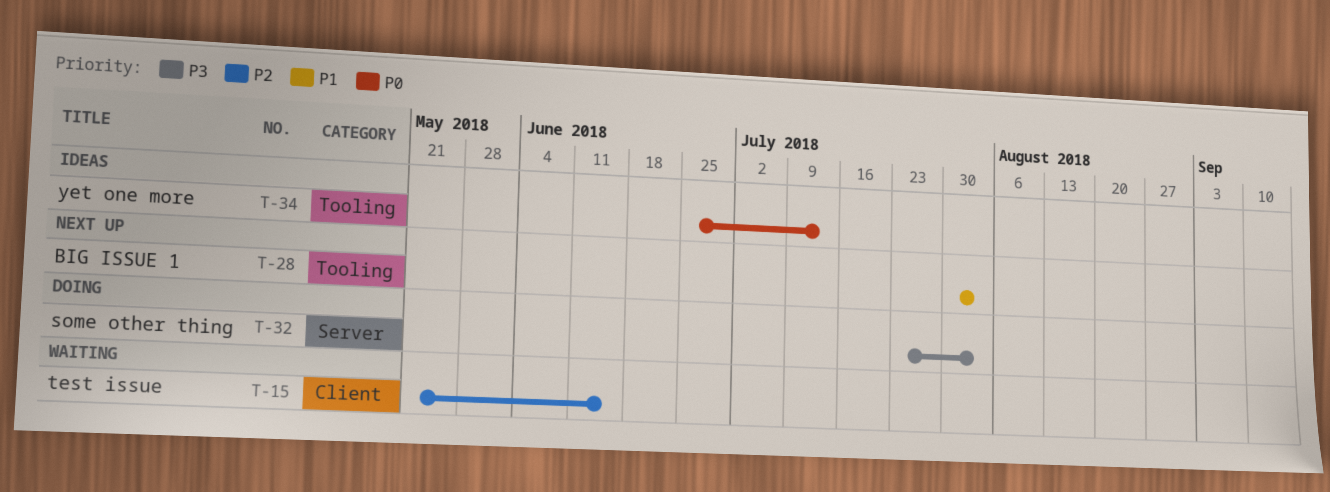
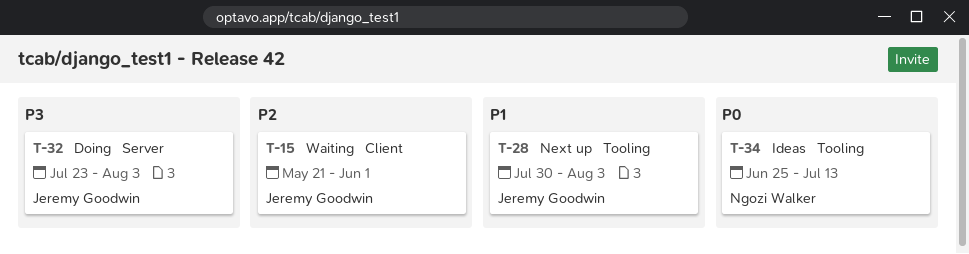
T-15, due: Jun 15 -> Jun 1

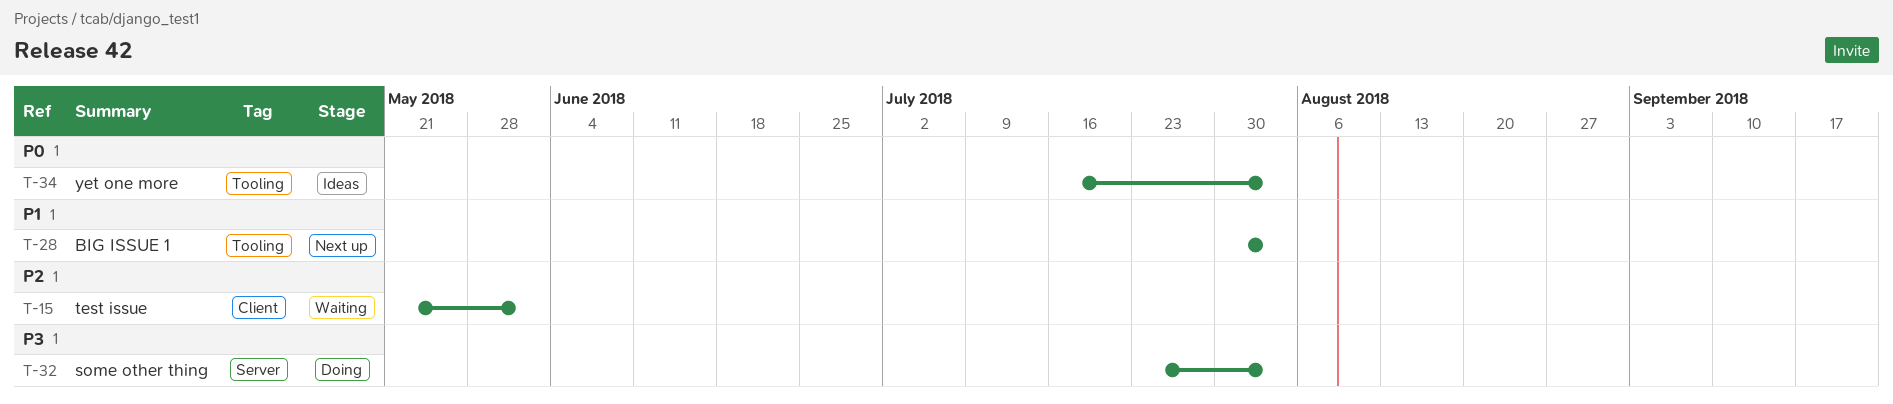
T-34, start: Jun 25 -> Jul 16
T-34, due: Jul 13 -> Aug 3

